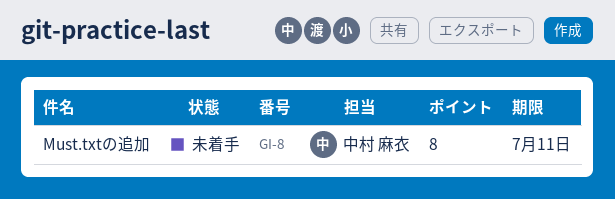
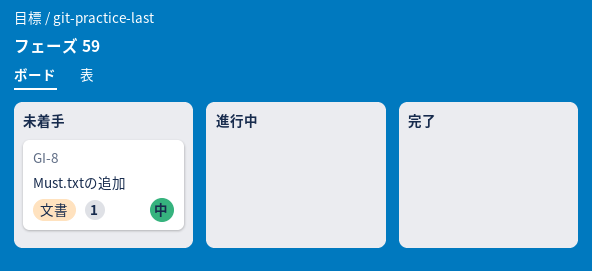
GI-8, estimate: 8 -> 1

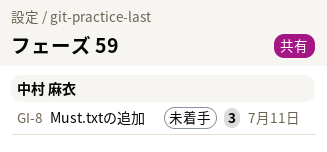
GI-8, estimate: 1 -> 3

